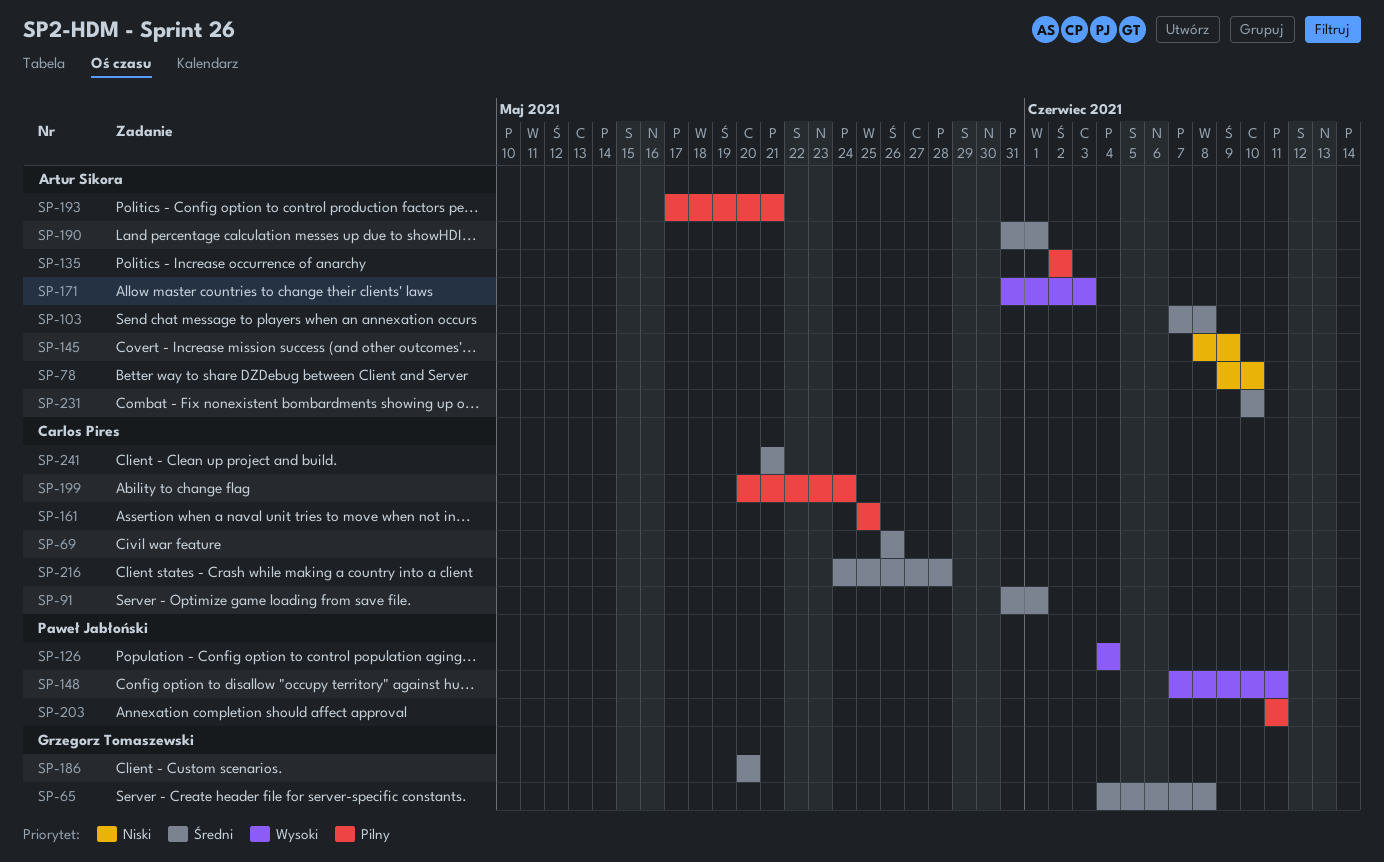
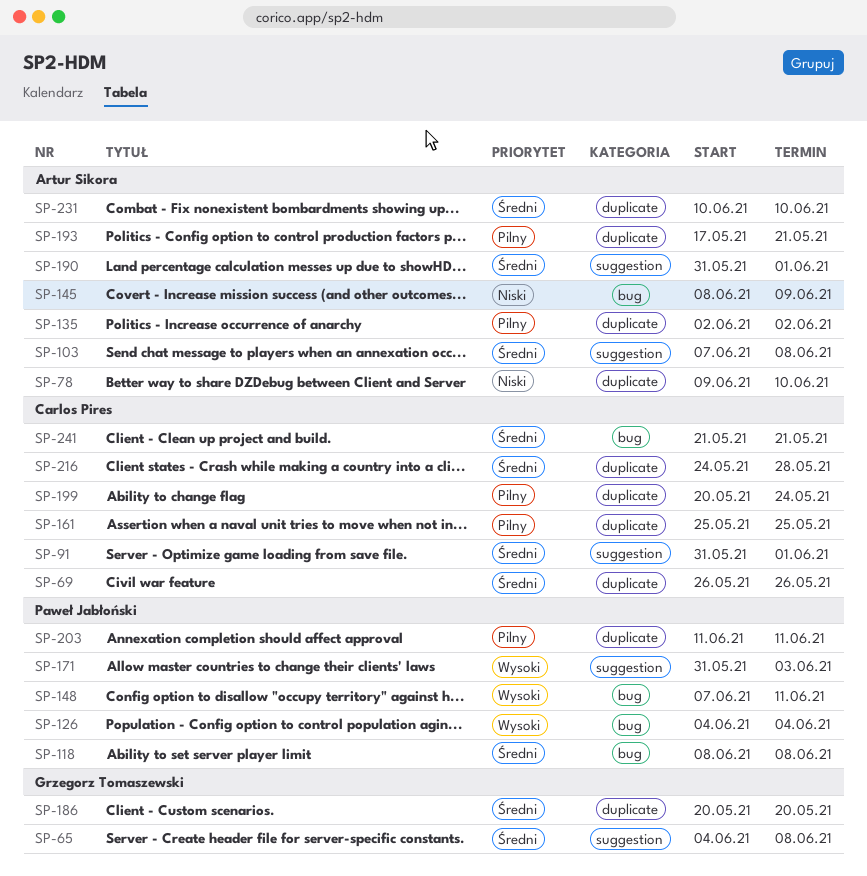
SP-118: none -> present
SP-171, owner: Artur Sikora -> Paweł Jabłoński

